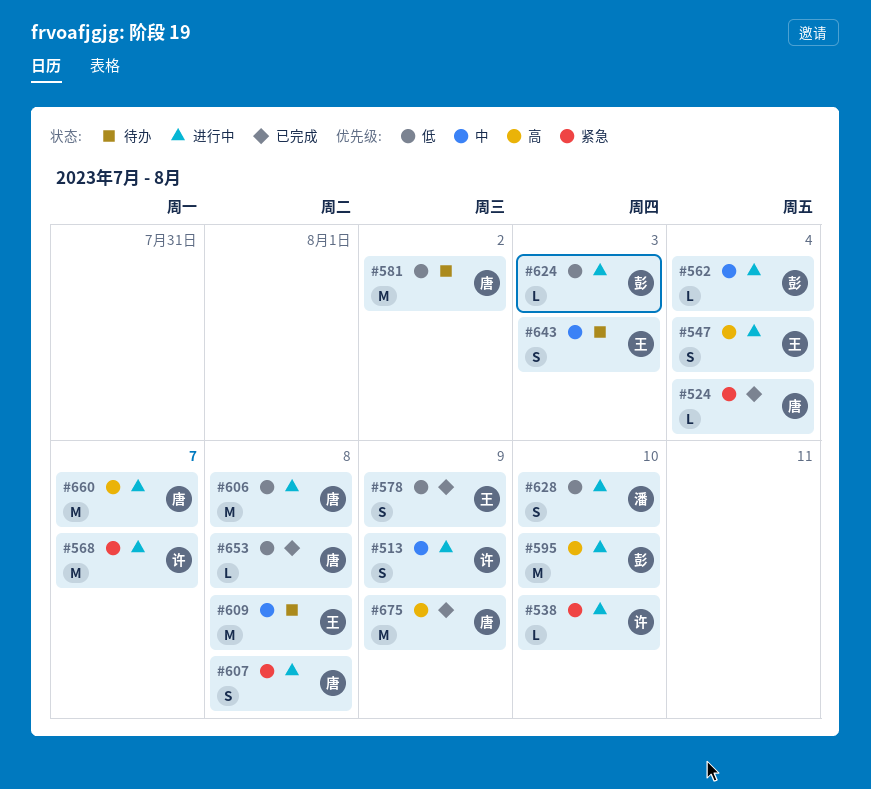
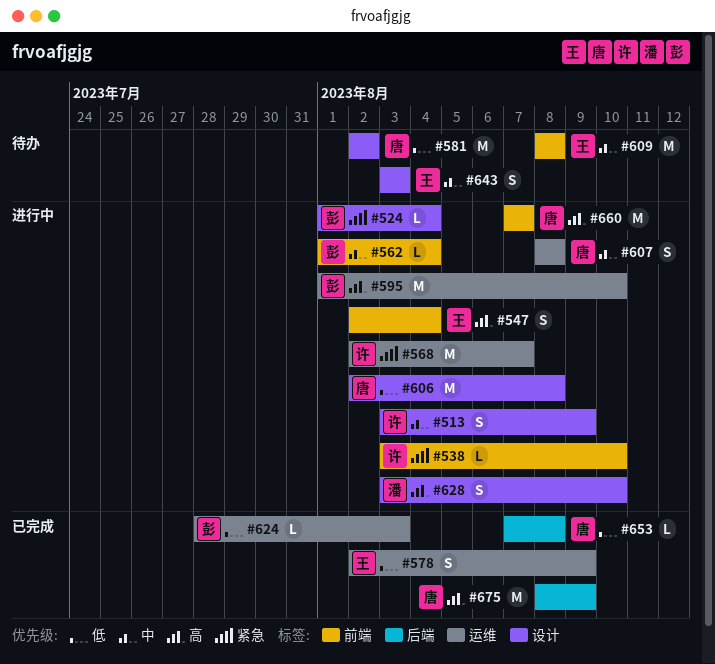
#524, status: 已完成 -> 进行中
#524, owner: 唐 -> 彭
#607, priority: 紧急 -> 中
#624, status: 进行中 -> 已完成
#628, priority: 低 -> 高

